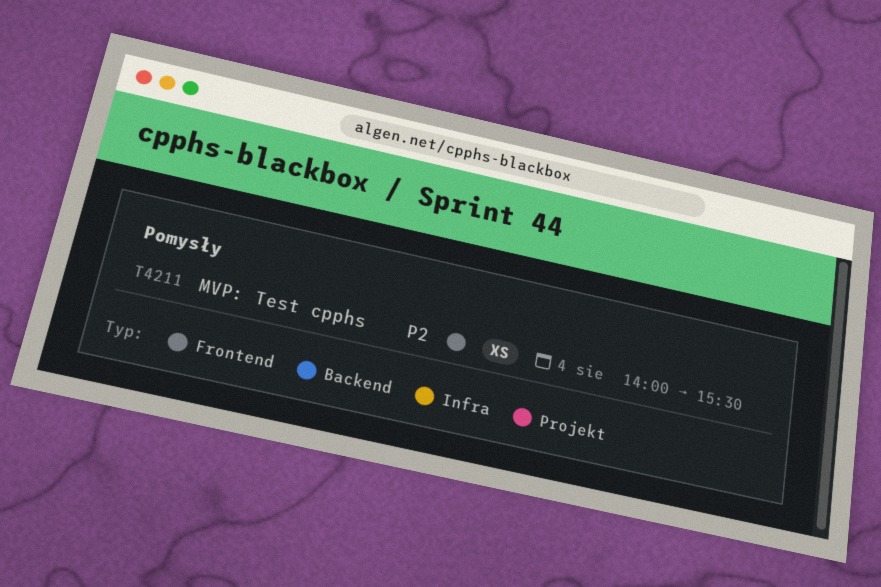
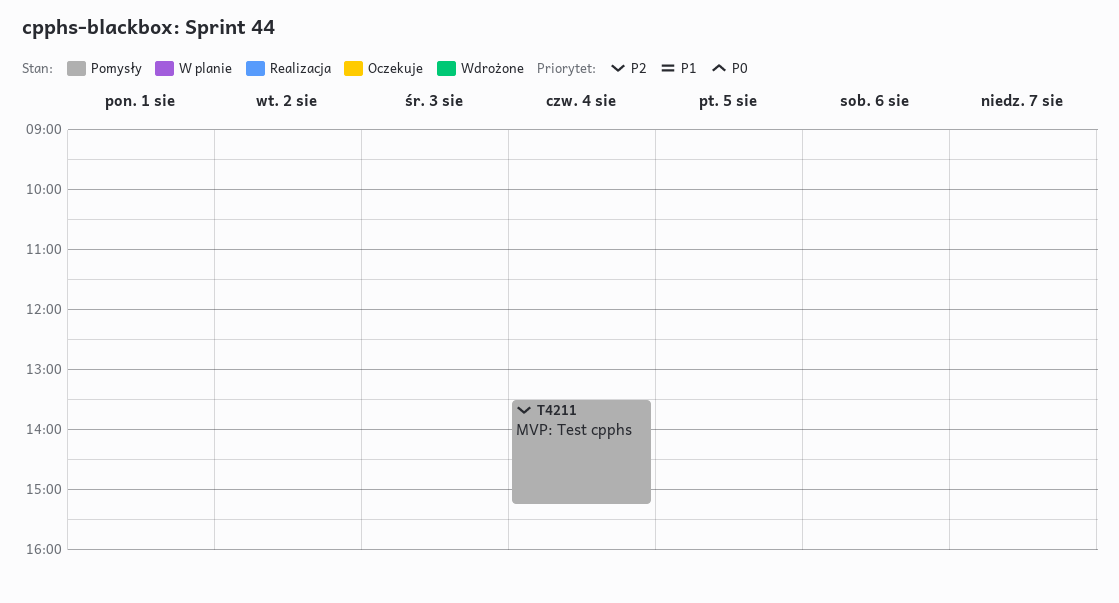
T4211, begins: 14:00 -> 13:30
T4211, ends: 15:30 -> 15:15

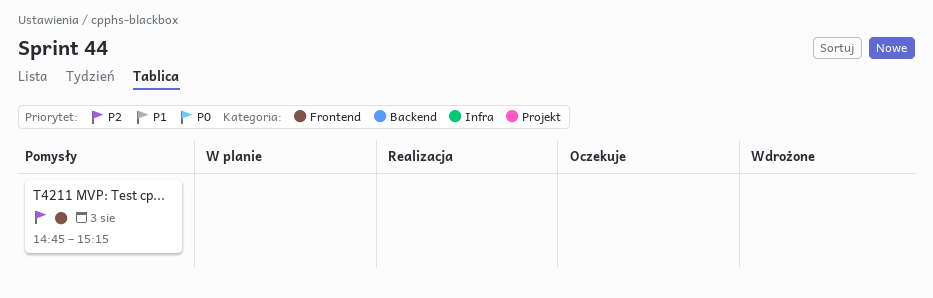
T4211, day: Aug 4 -> Aug 3
T4211, begins: 13:30 -> 14:45

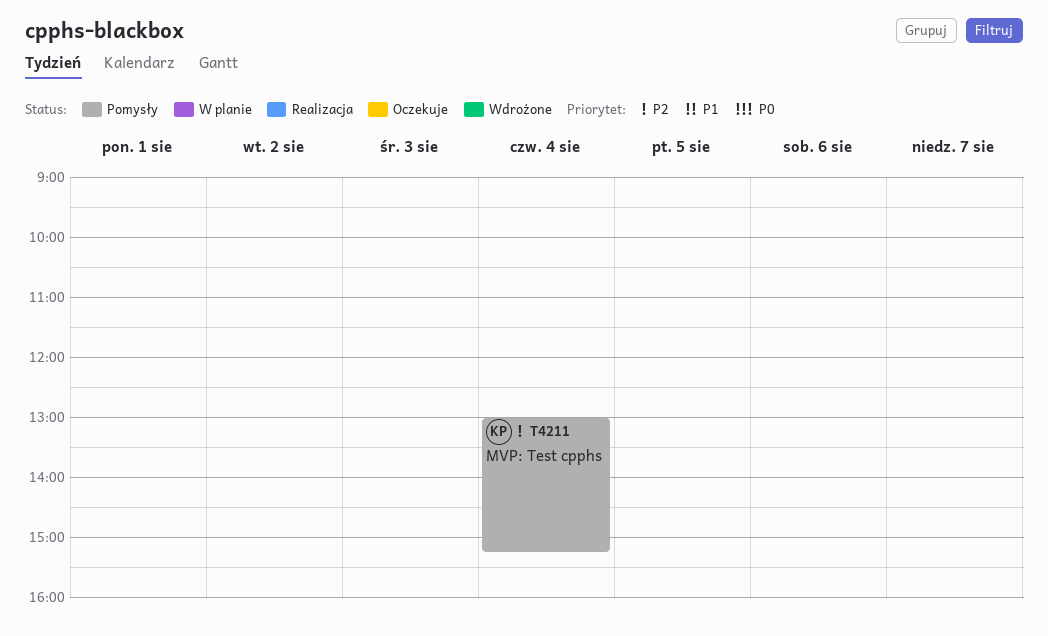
T4211, day: Aug 3 -> Aug 4
T4211, begins: 14:45 -> 13:00

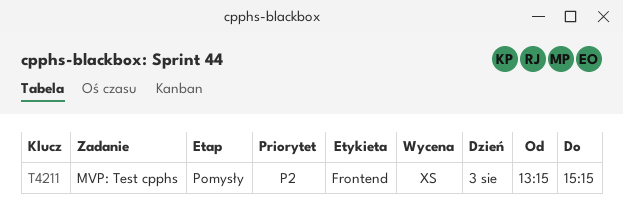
T4211, day: Aug 4 -> Aug 3
T4211, begins: 13:00 -> 13:15

